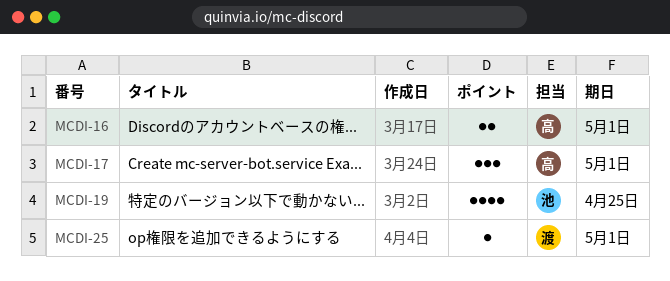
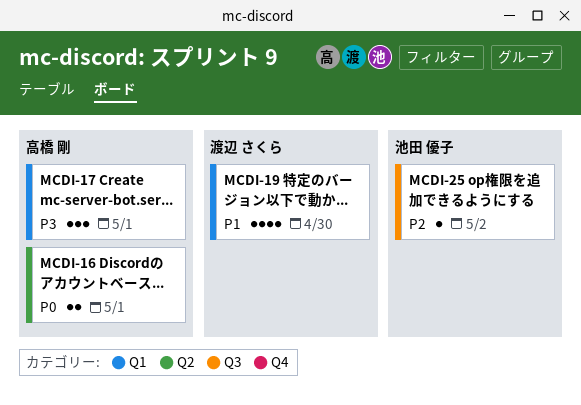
MCDI-19, owner: 池田 優子 -> 渡辺 さくら
MCDI-19, due: Apr 25 -> Apr 30
MCDI-25, owner: 渡辺 さくら -> 池田 優子
MCDI-25, due: May 1 -> May 2

